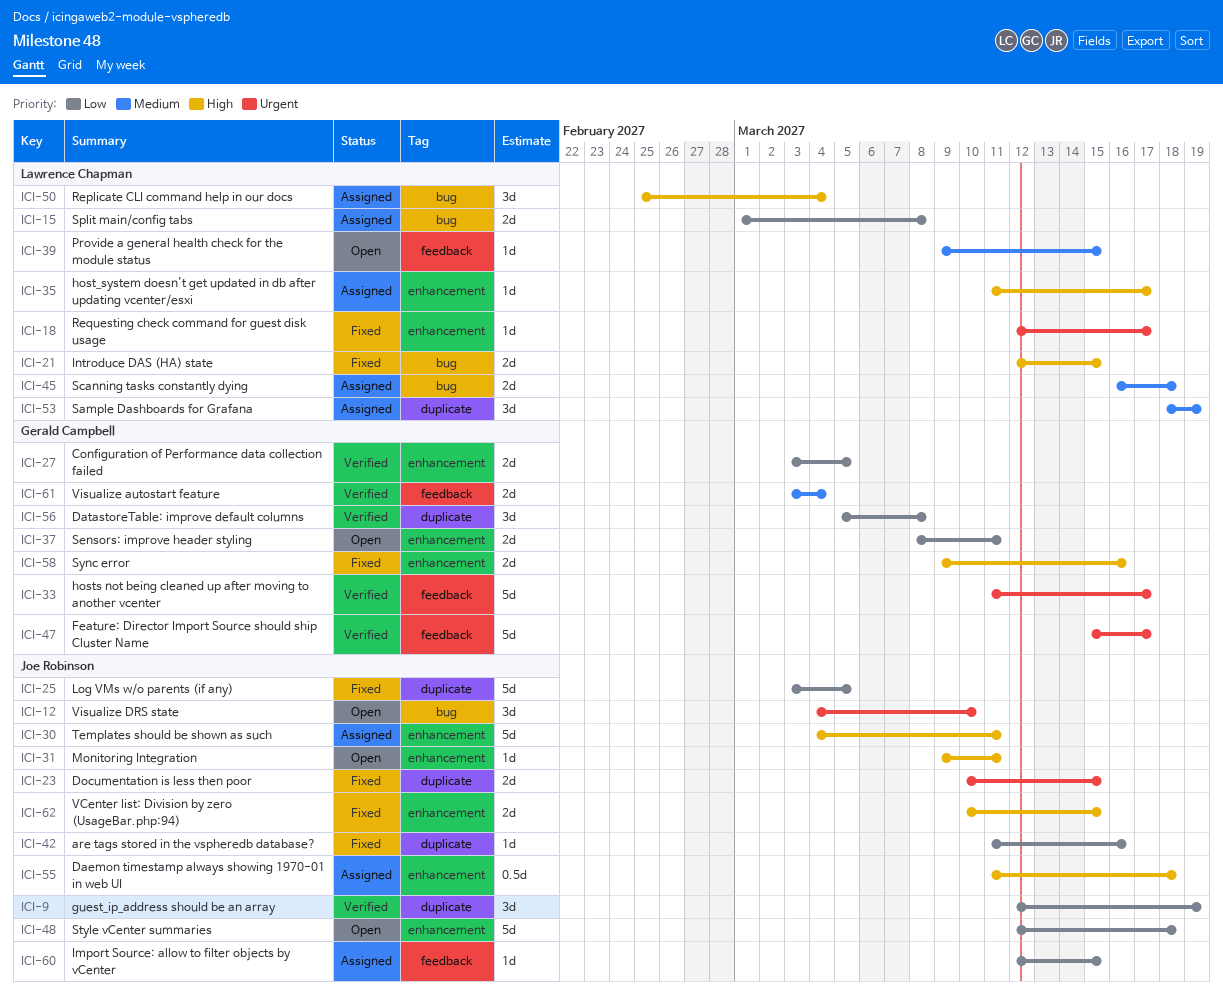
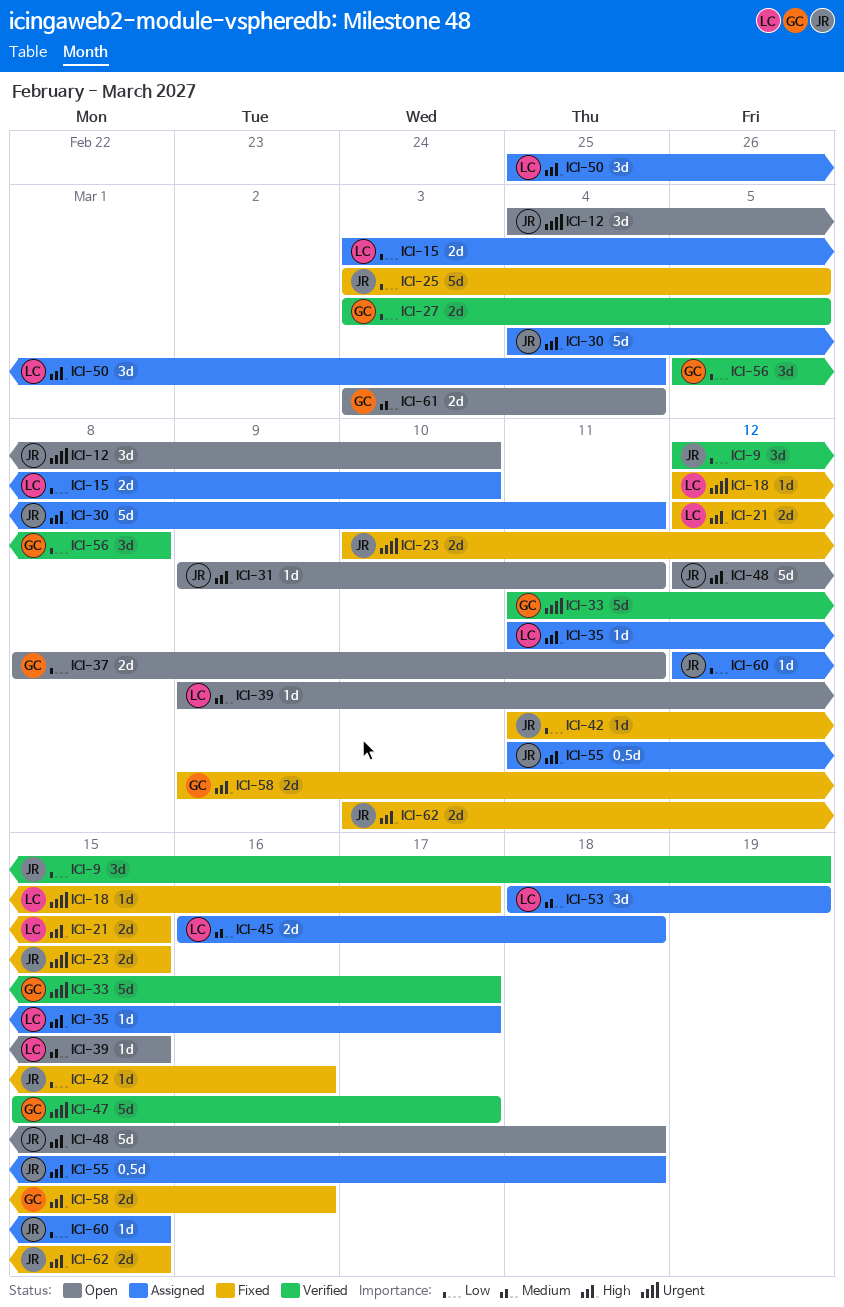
ICI-15, start: Mar 1 -> Mar 3
ICI-15, due: Mar 8 -> Mar 10
ICI-48, priority: Low -> High
ICI-61, status: Verified -> Open

